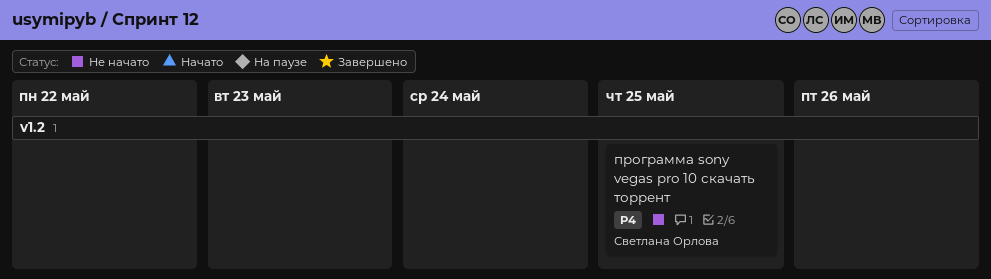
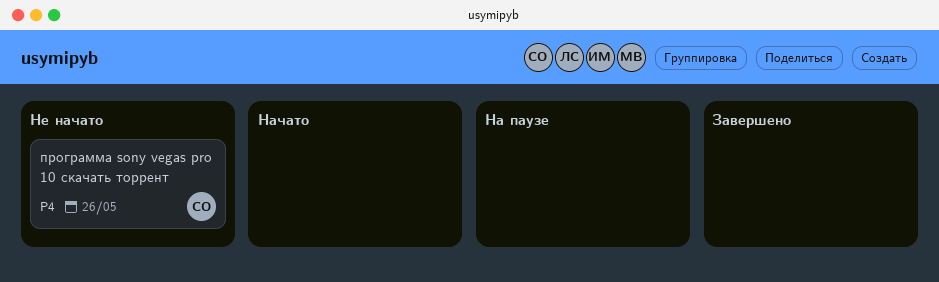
программа sony vegas pro 10 скачать торрент, due: May 25 -> May 26

